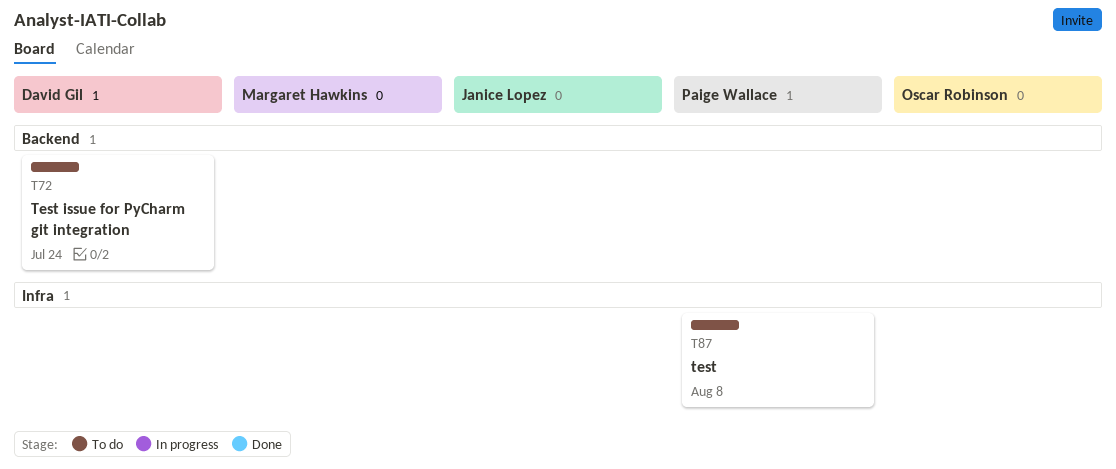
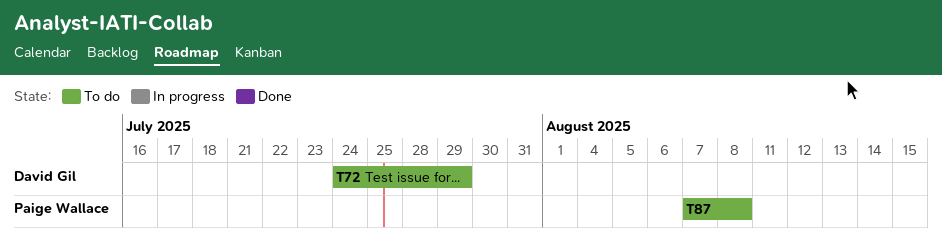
T72, due: Jul 24 -> Jul 29

